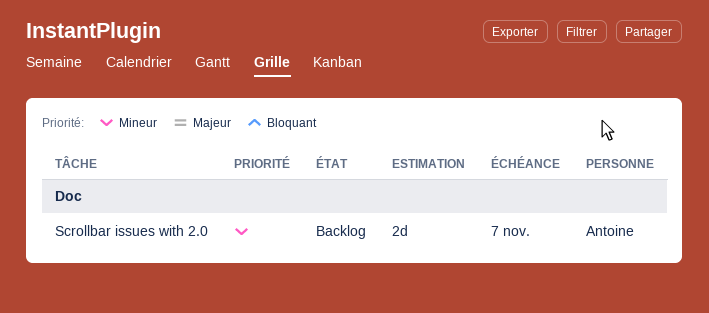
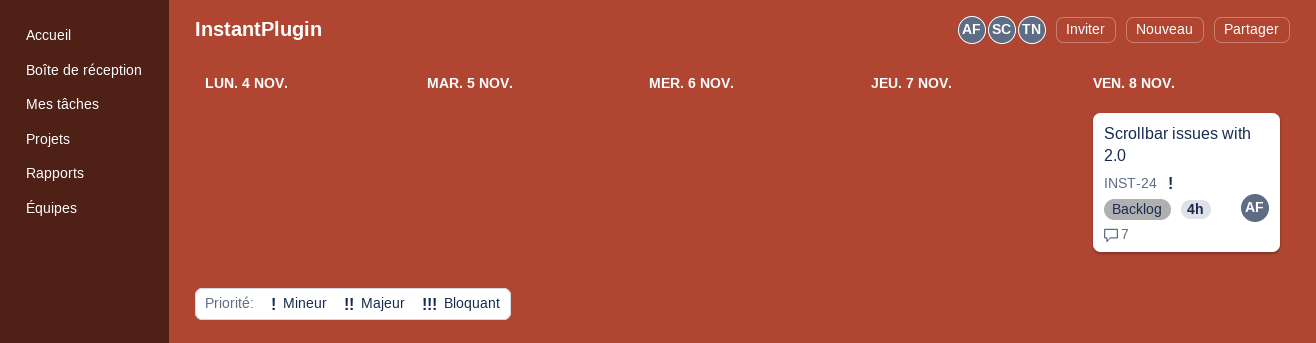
Scrollbar issues with 2.0, estimate: 2d -> 4h
Scrollbar issues with 2.0, due: Nov 7 -> Nov 8

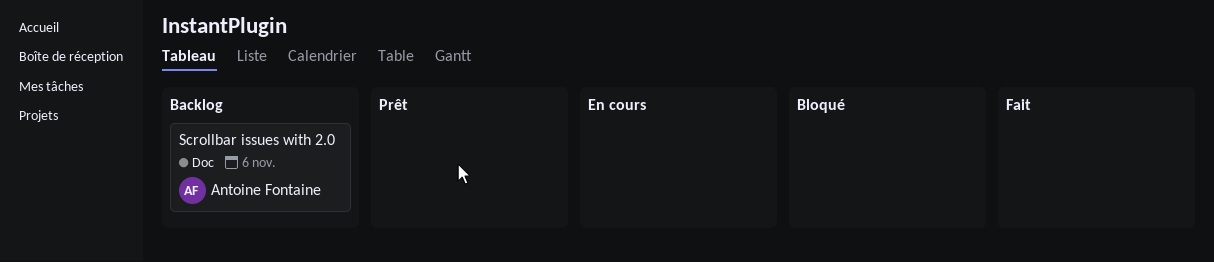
Scrollbar issues with 2.0, due: Nov 8 -> Nov 6

